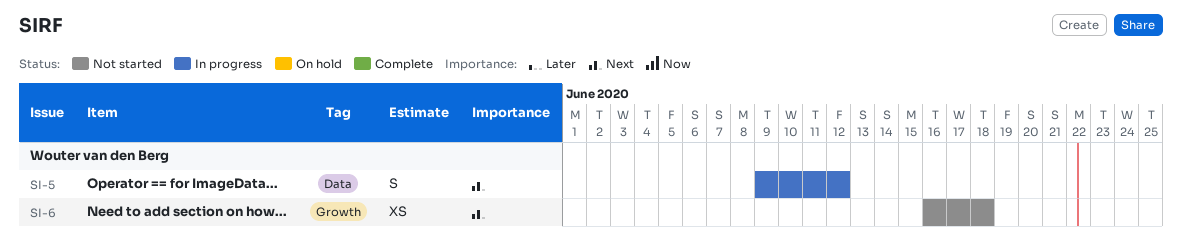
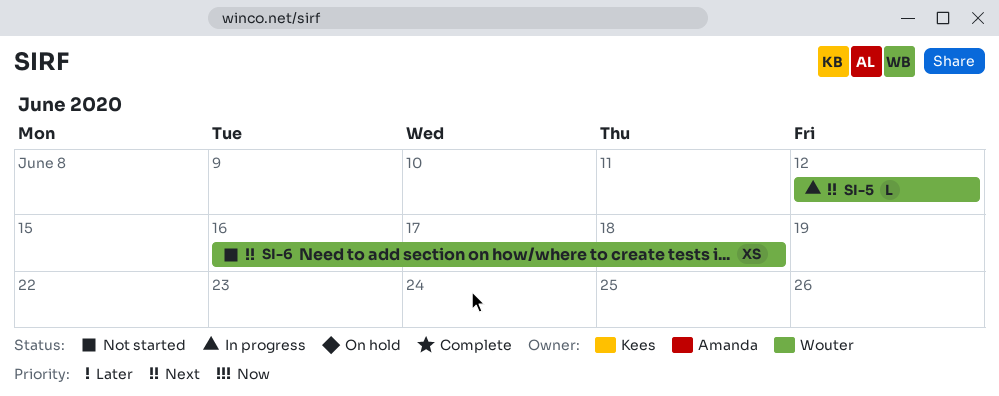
SI-5, estimate: S -> L
SI-5, start: Jun 9 -> Jun 12

